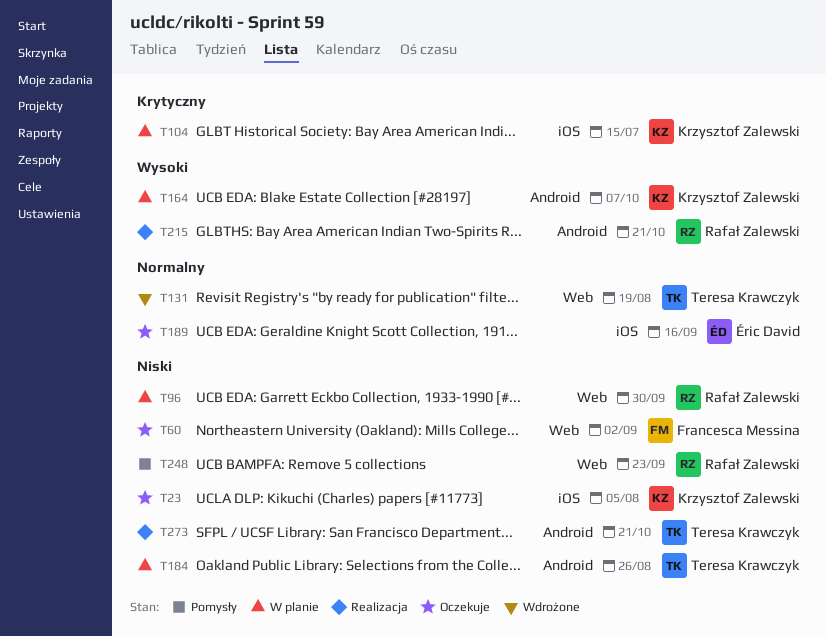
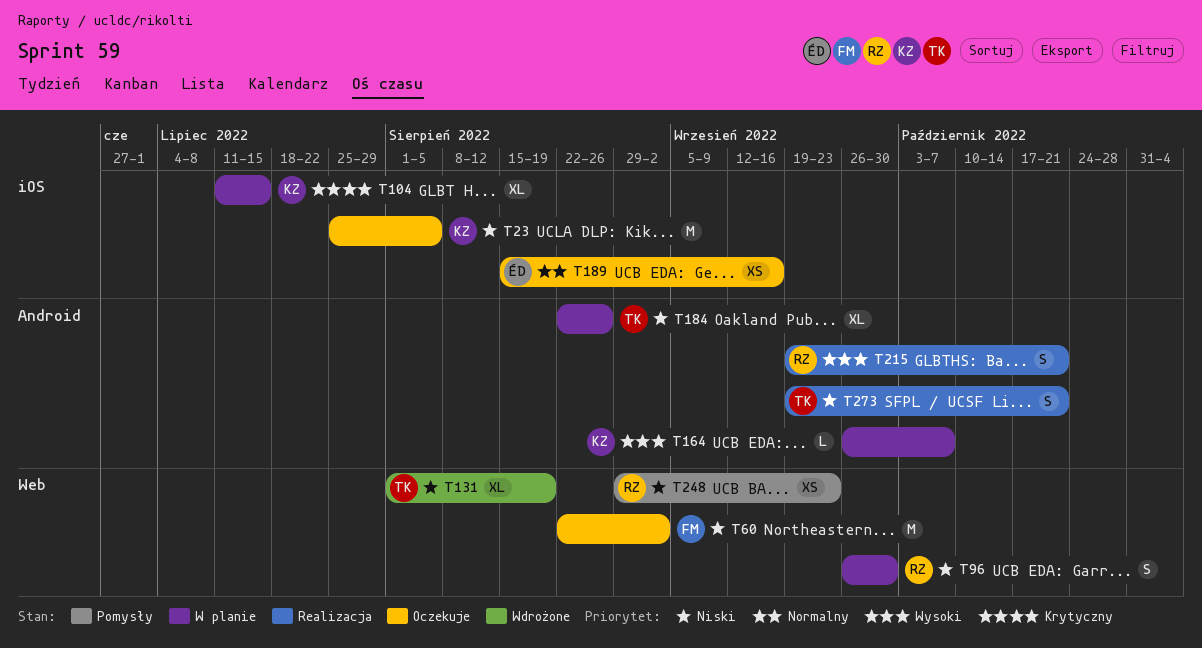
T131, priority: Normalny -> Niski

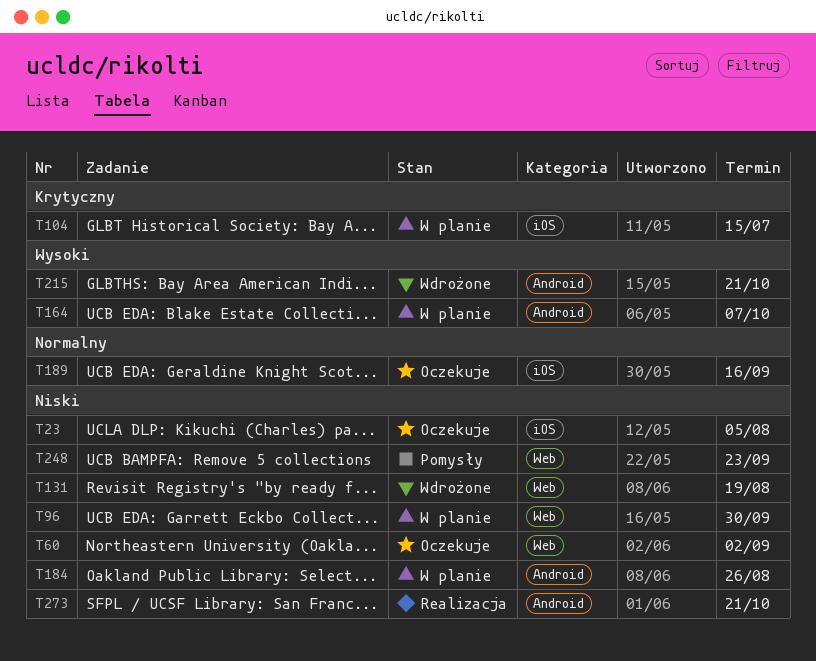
T215, status: Realizacja -> Wdrożone

